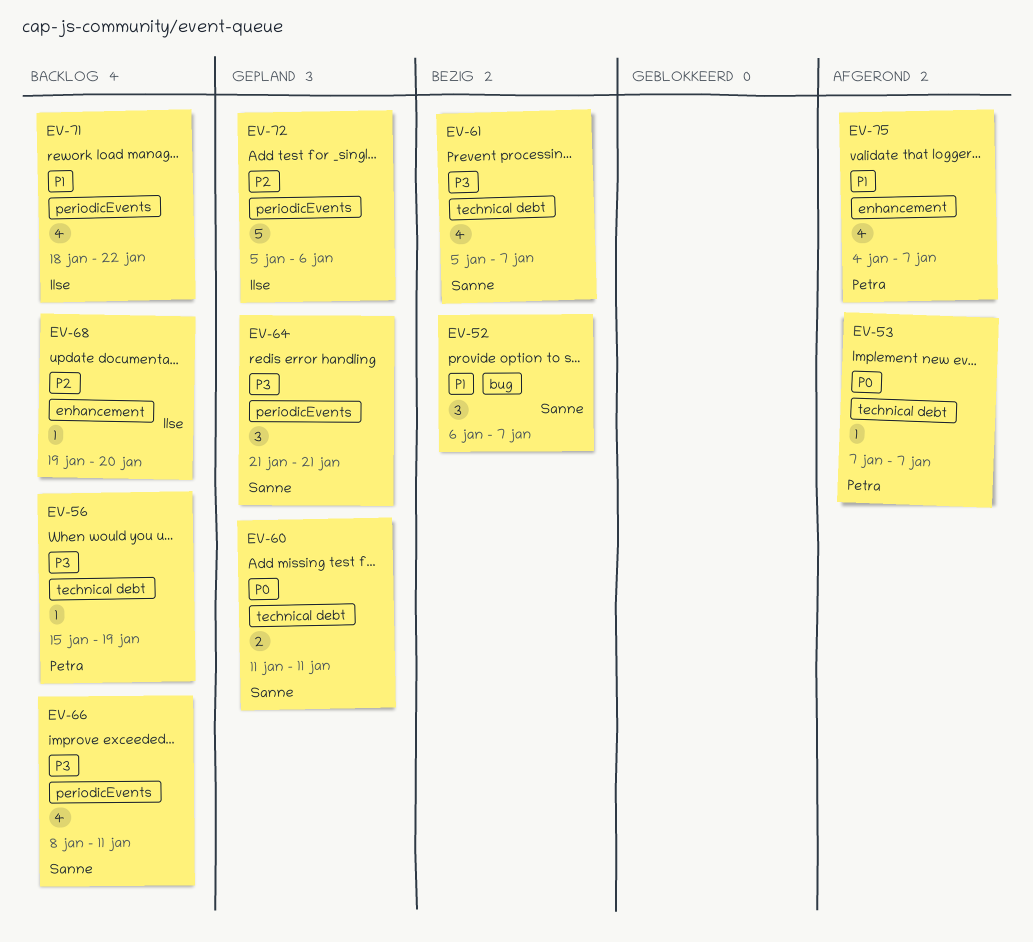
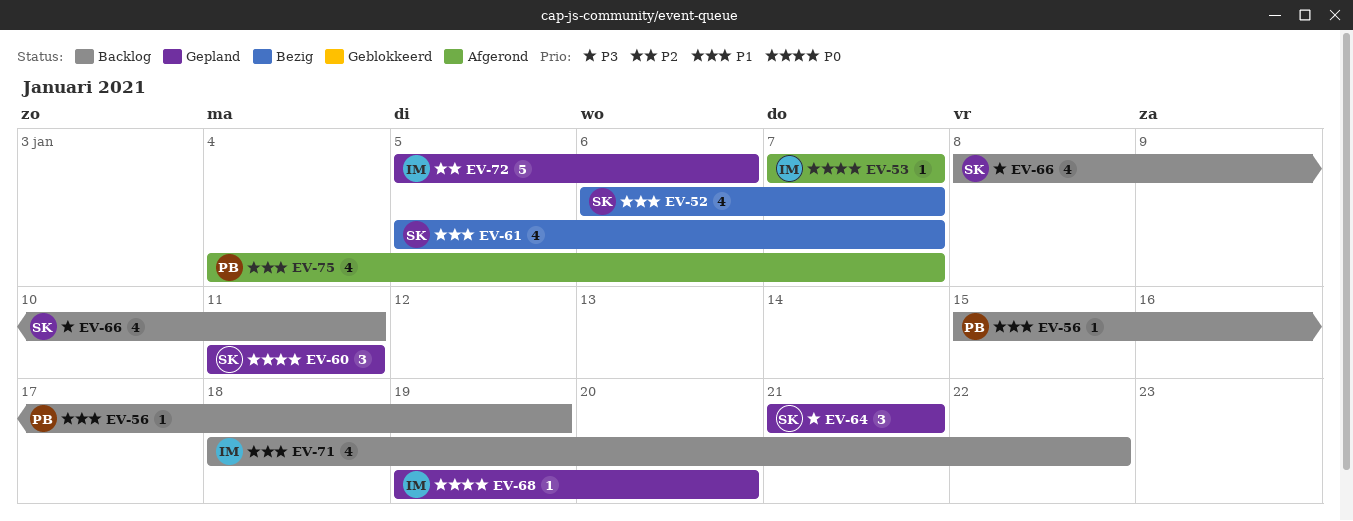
EV-52, estimate: 3 -> 4
EV-53, owner: Petra -> Ilse
EV-56, priority: P3 -> P1
EV-60, estimate: 2 -> 3
EV-61, priority: P3 -> P1
EV-68, status: Backlog -> Gepland
EV-68, priority: P2 -> P0

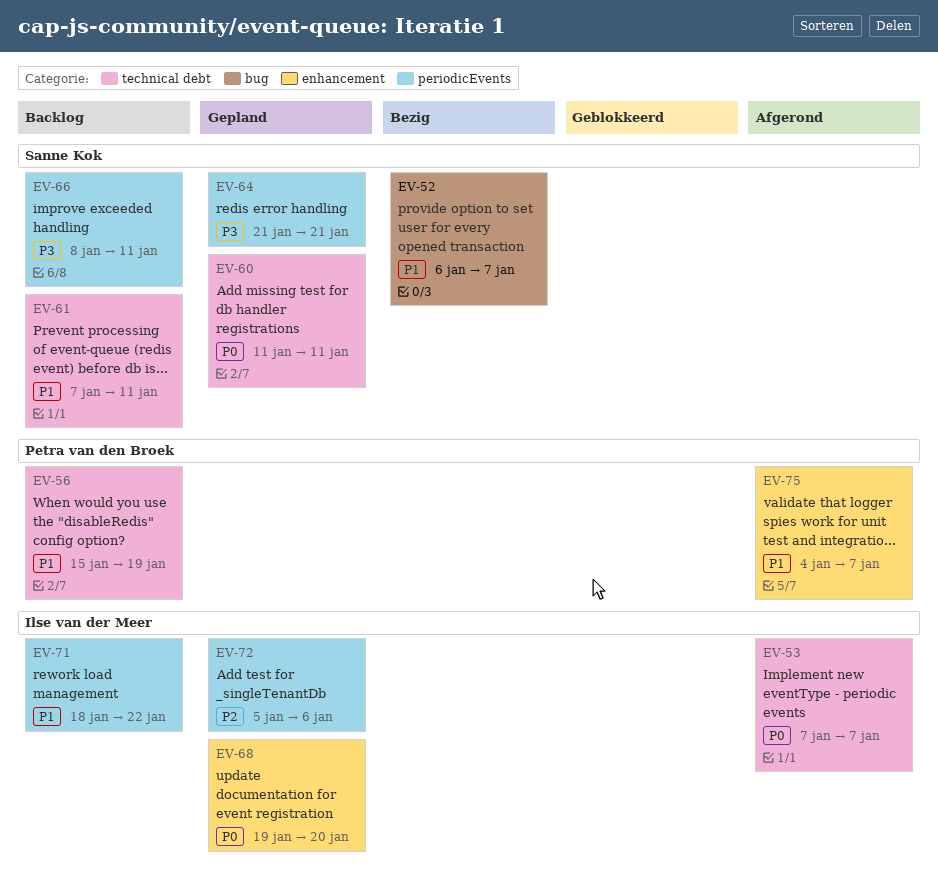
EV-61, status: Bezig -> Backlog
EV-61, start: Jan 5 -> Jan 7
EV-61, due: Jan 7 -> Jan 11

